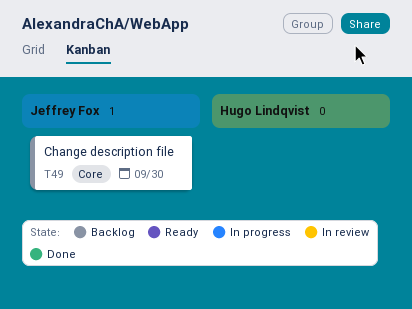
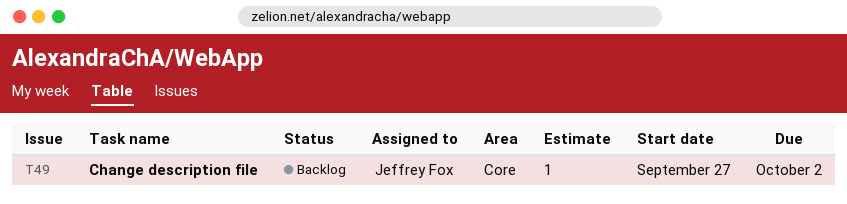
T49, due: Sep 30 -> Oct 2

